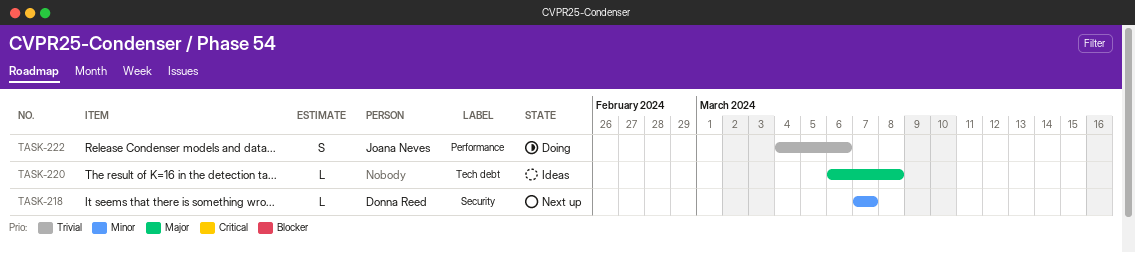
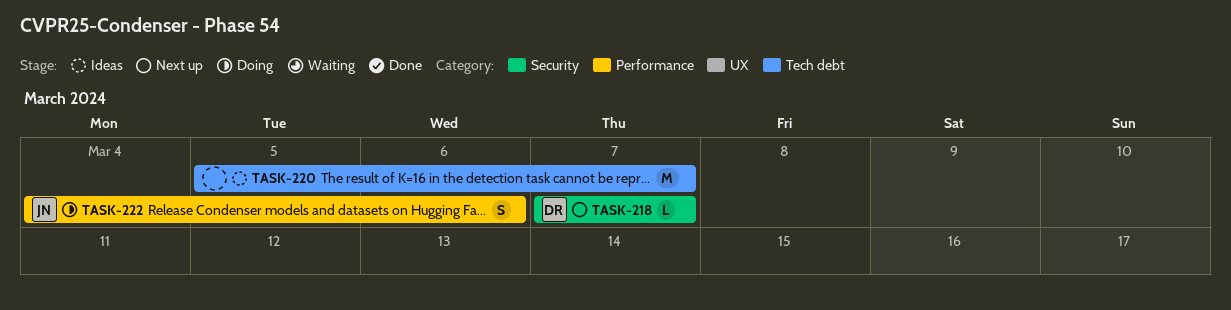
TASK-220, estimate: L -> M
TASK-220, start: Mar 6 -> Mar 5
TASK-220, due: Mar 8 -> Mar 7

